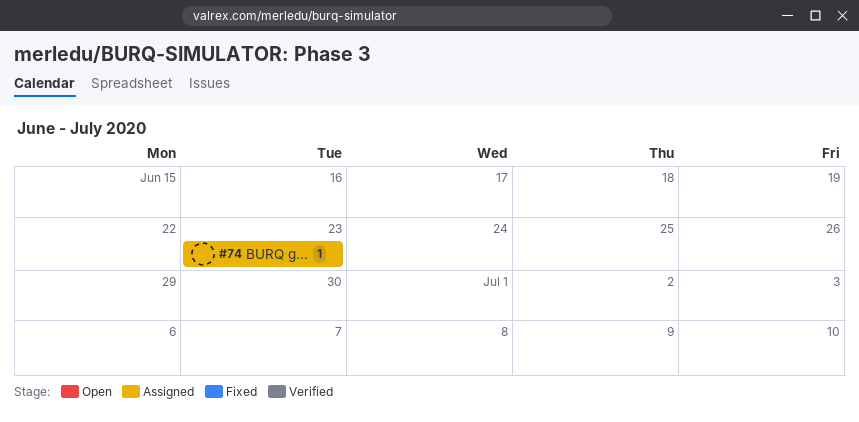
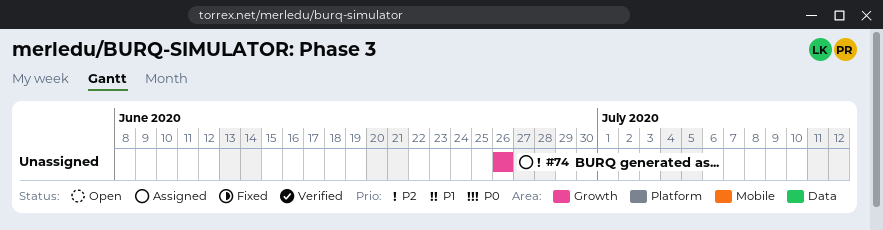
#74, start: Jun 23 -> Jun 26
#74, due: Jun 23 -> Jun 26

